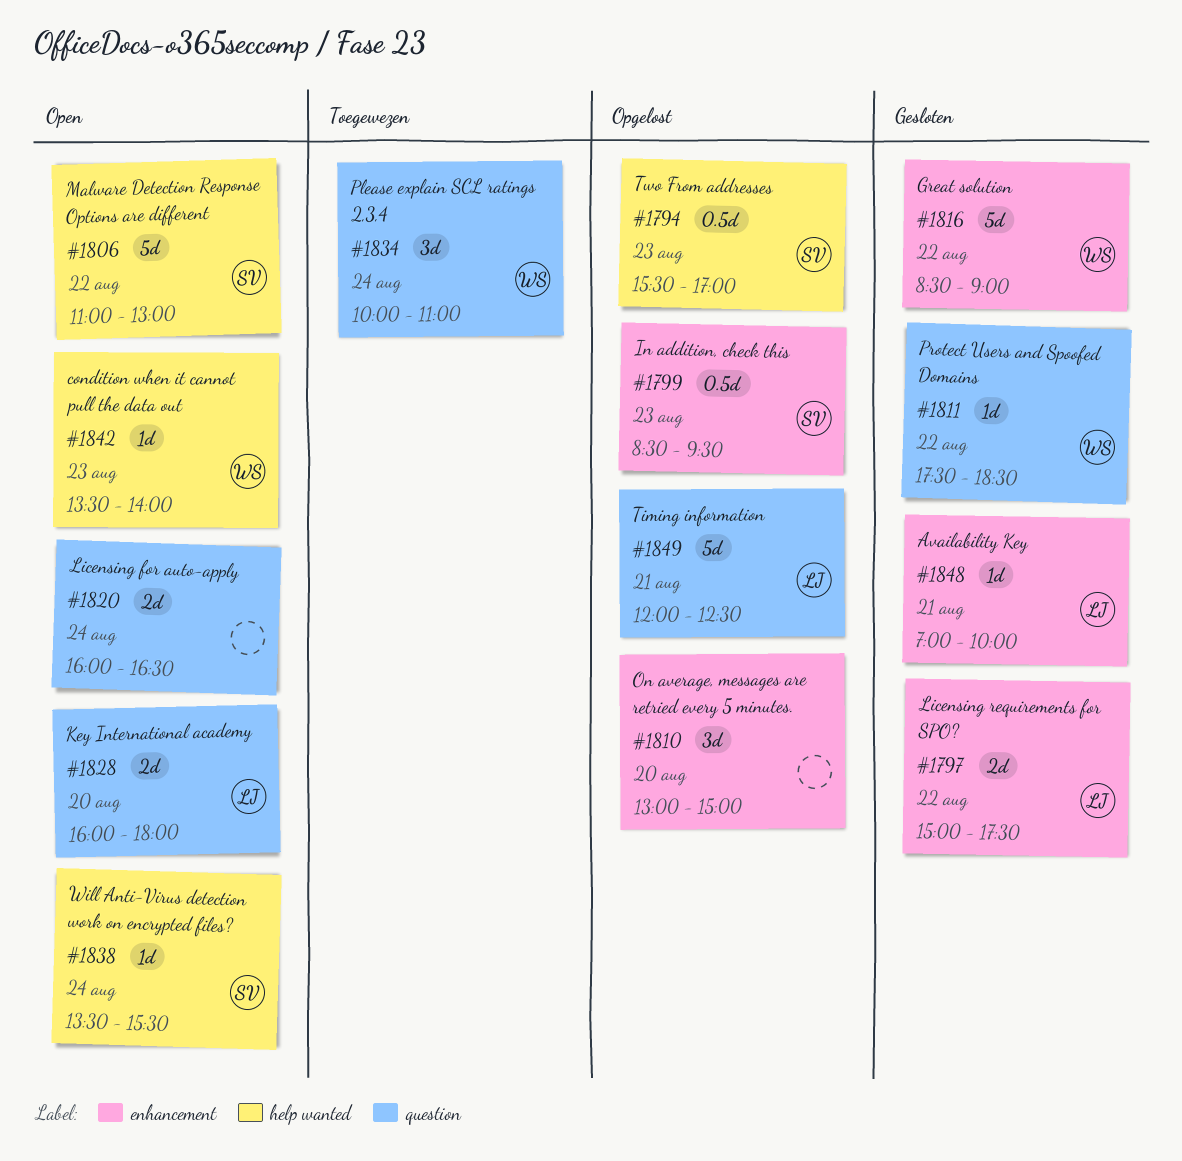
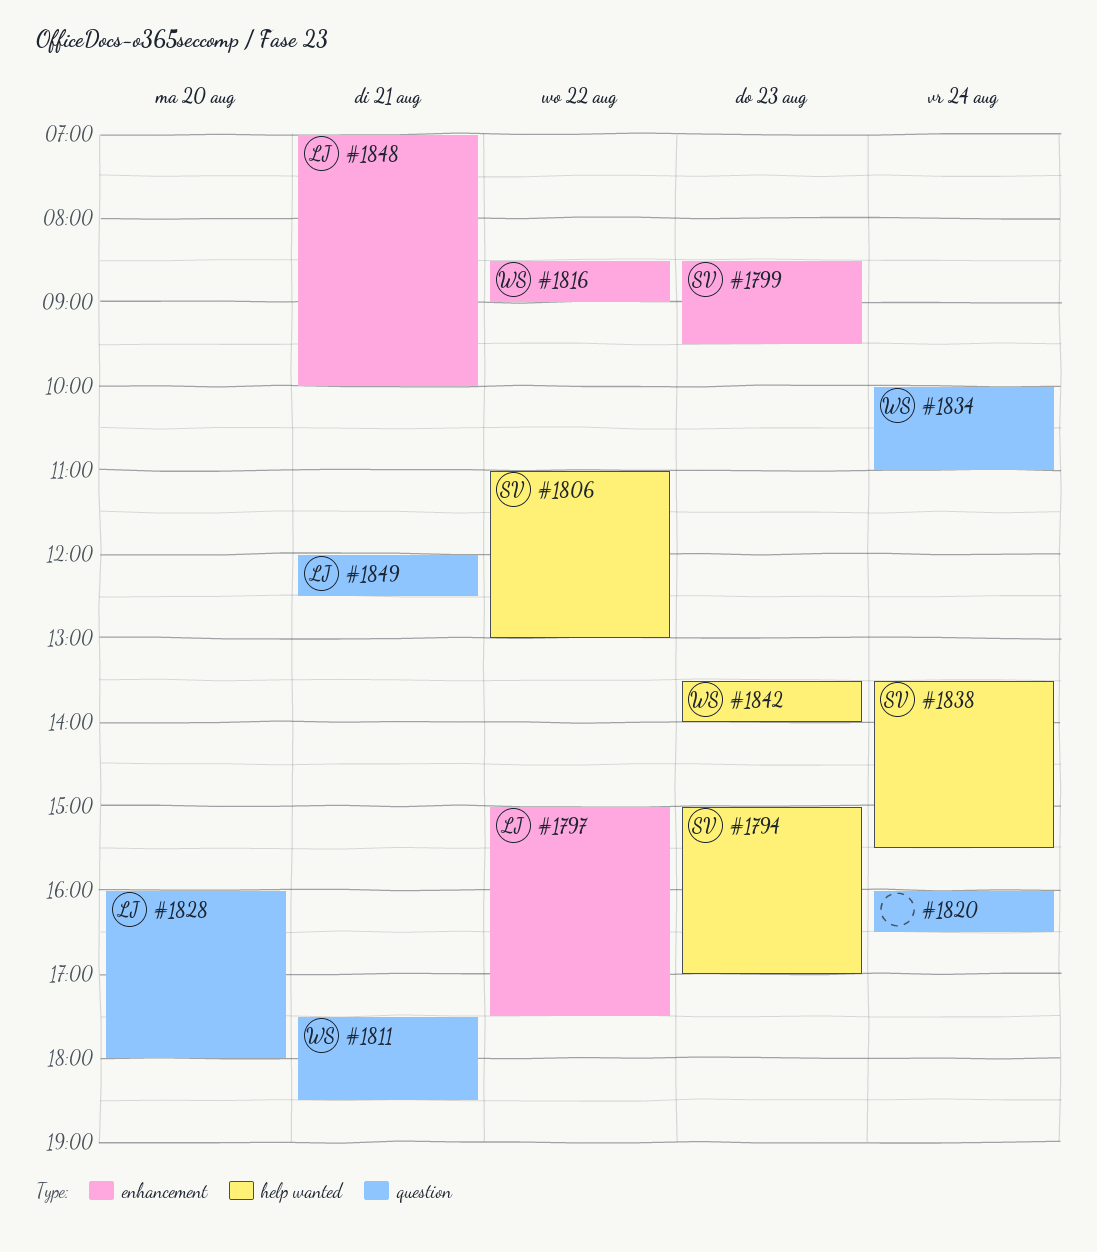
#1794, begins: 15:30 -> 15:00
#1810: present -> none
#1811, day: Aug 22 -> Aug 21

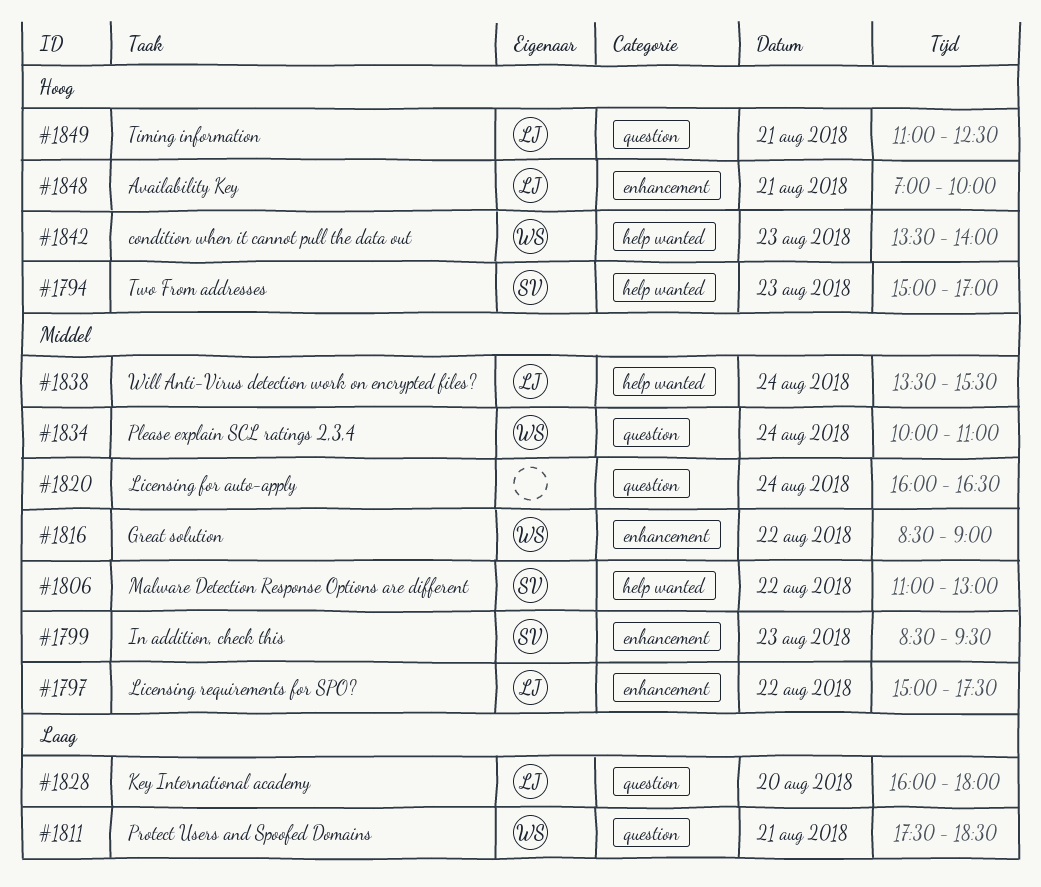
#1838, owner: SV -> LJ
#1849, begins: 12:00 -> 11:00

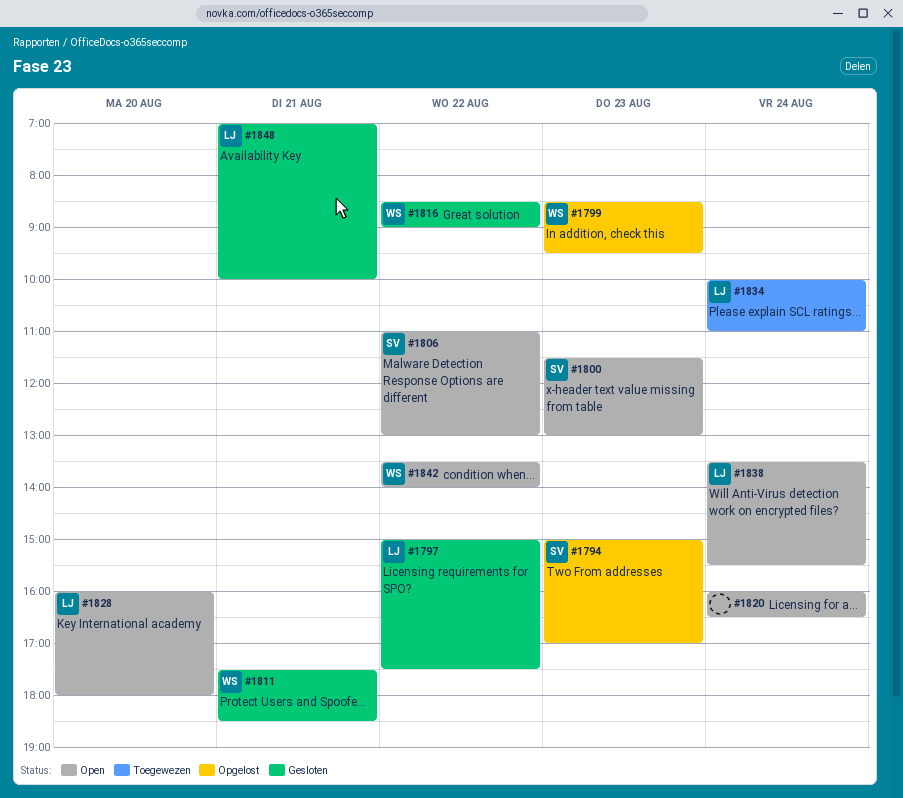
#1799, owner: SV -> WS
#1800: none -> present
#1834, owner: WS -> LJ
#1842, day: Aug 23 -> Aug 22
#1849: present -> none

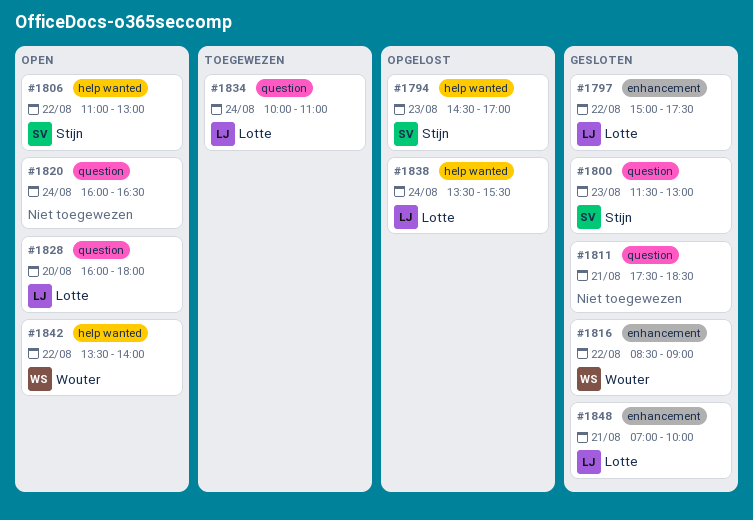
#1794, begins: 15:00 -> 14:30
#1799: present -> none
#1800, status: Open -> Gesloten
#1811, owner: Wouter -> none
#1838, status: Open -> Opgelost

